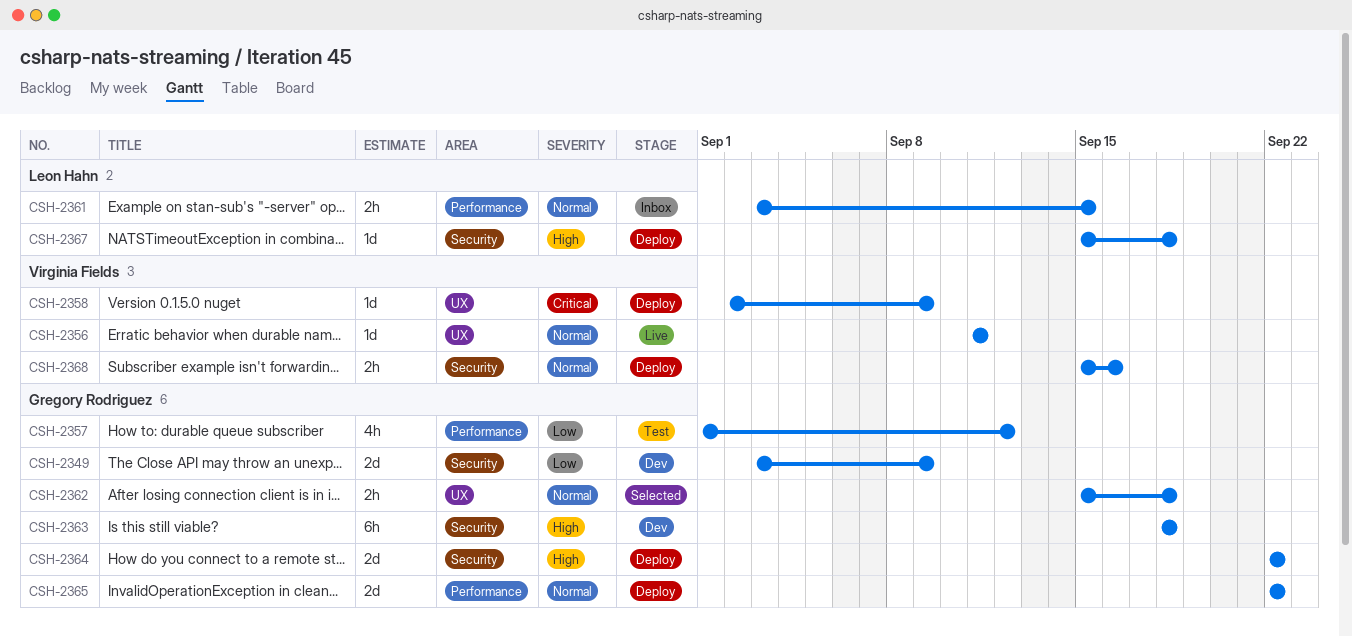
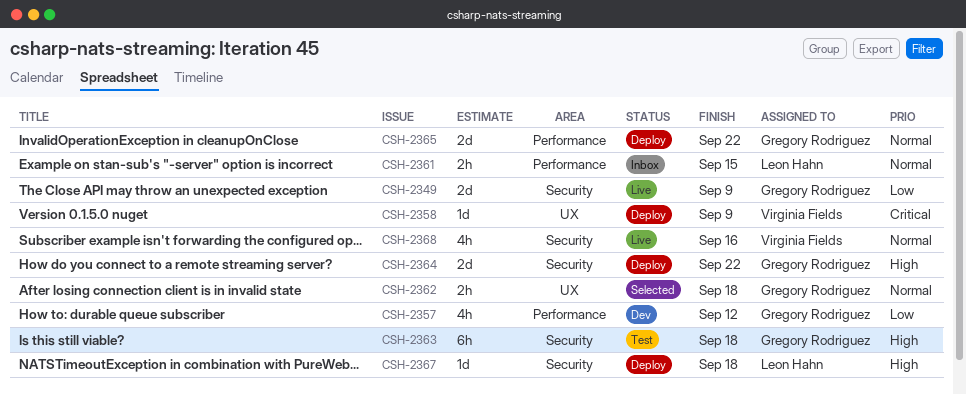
CSH-2349, status: Dev -> Live
CSH-2356: present -> none
CSH-2357, status: Test -> Dev
CSH-2363, status: Dev -> Test
CSH-2368, status: Deploy -> Live
CSH-2368, estimate: 2h -> 4h

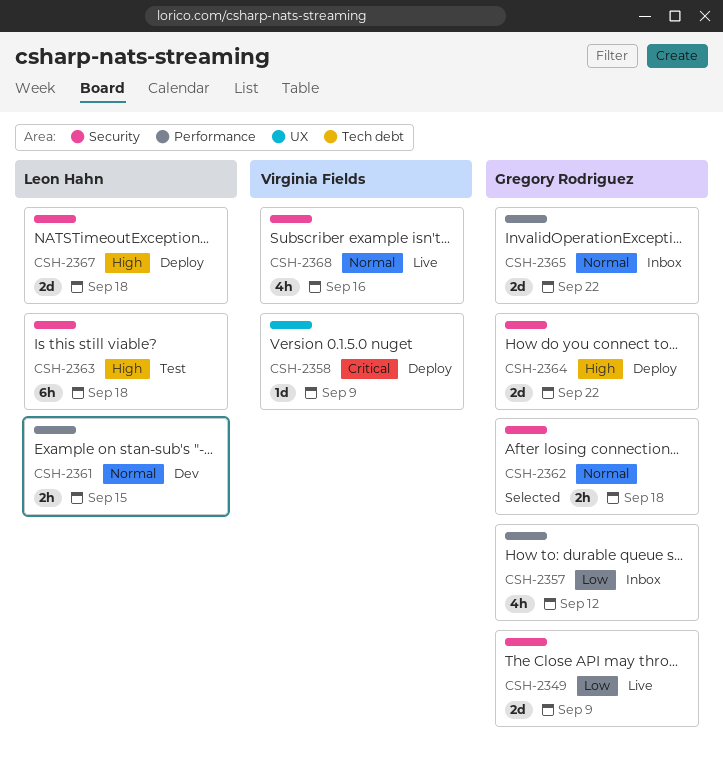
CSH-2357, status: Dev -> Inbox
CSH-2361, status: Inbox -> Dev
CSH-2362, label: UX -> Security
CSH-2363, owner: Gregory Rodriguez -> Leon Hahn
CSH-2365, status: Deploy -> Inbox
CSH-2367, estimate: 1d -> 2d

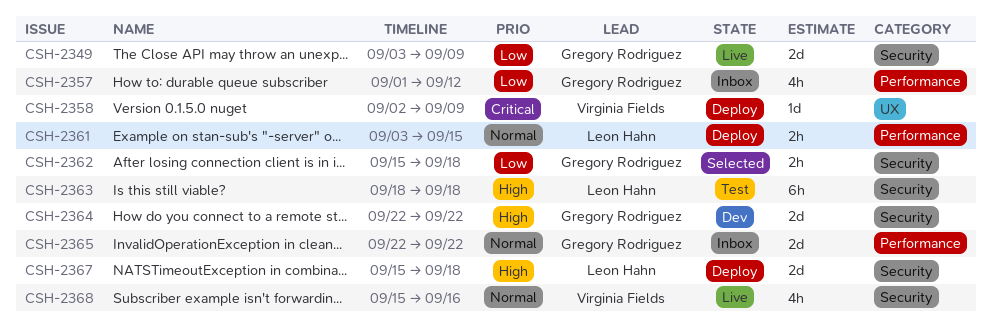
CSH-2361, status: Dev -> Deploy
CSH-2362, priority: Normal -> Low
CSH-2364, status: Deploy -> Dev

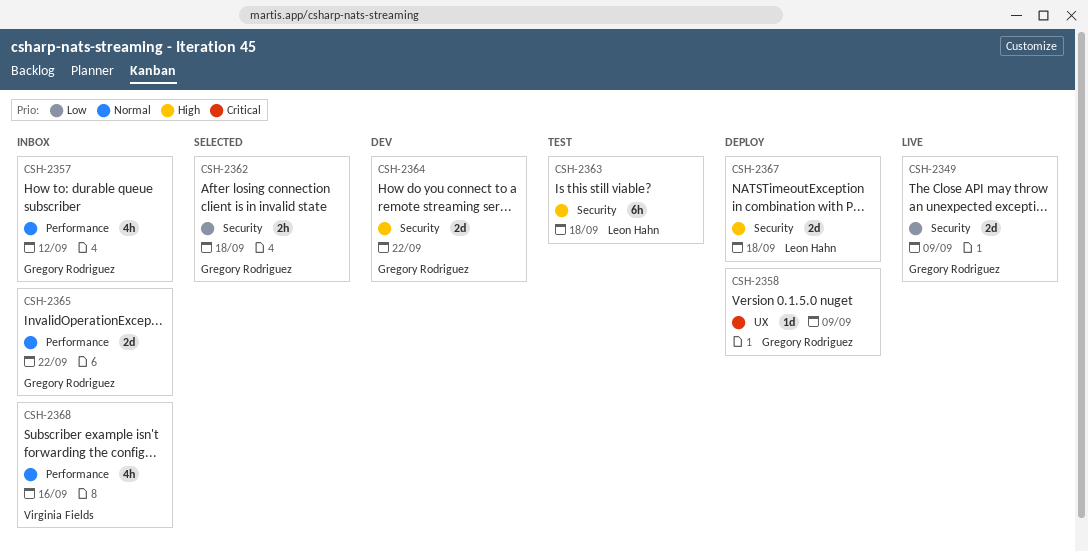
CSH-2357, priority: Low -> Normal
CSH-2358, owner: Virginia Fields -> Gregory Rodriguez
CSH-2361: present -> none
CSH-2368, status: Live -> Inbox
CSH-2368, label: Security -> Performance

